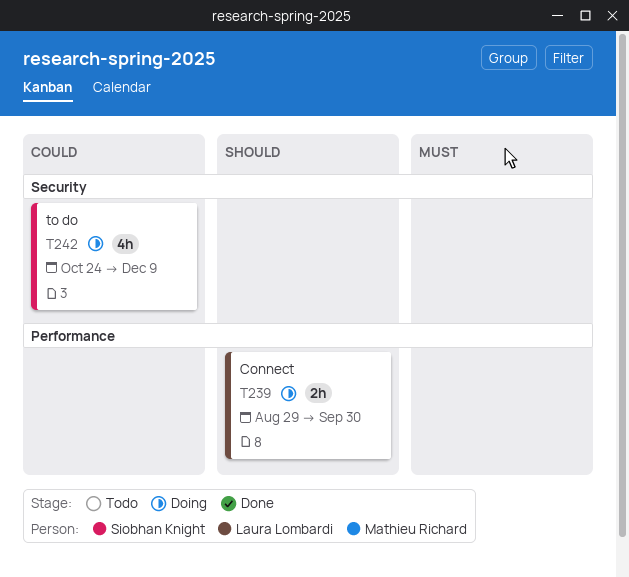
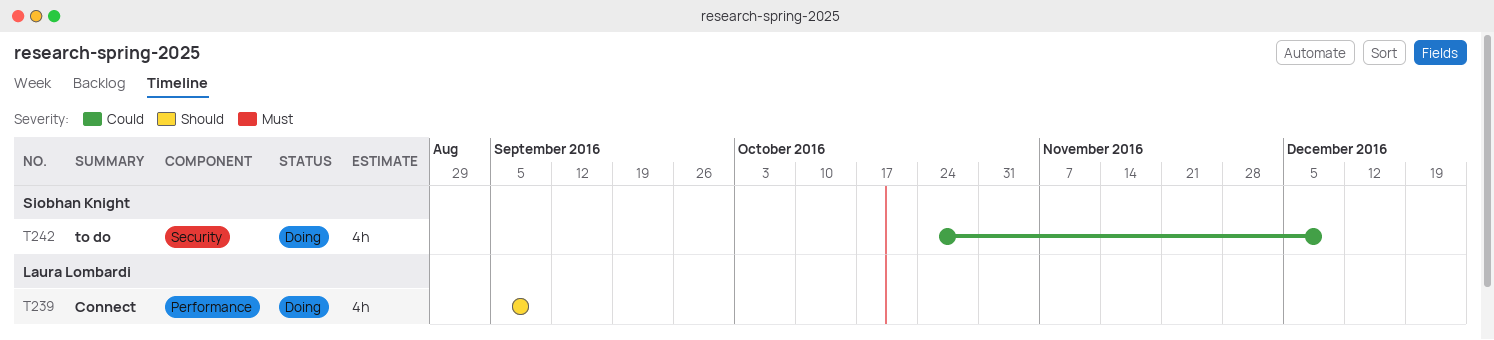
T239, estimate: 2h -> 4h
T239, start: Aug 29 -> Sep 5
T239, due: Sep 30 -> Sep 9

